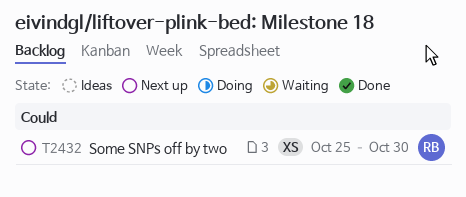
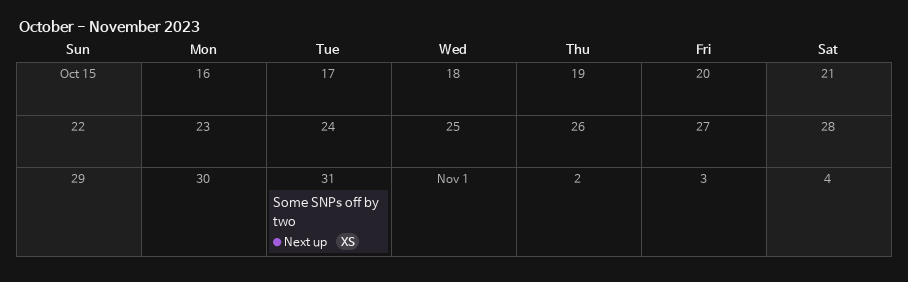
Some SNPs off by two, due: Oct 30 -> Oct 31

